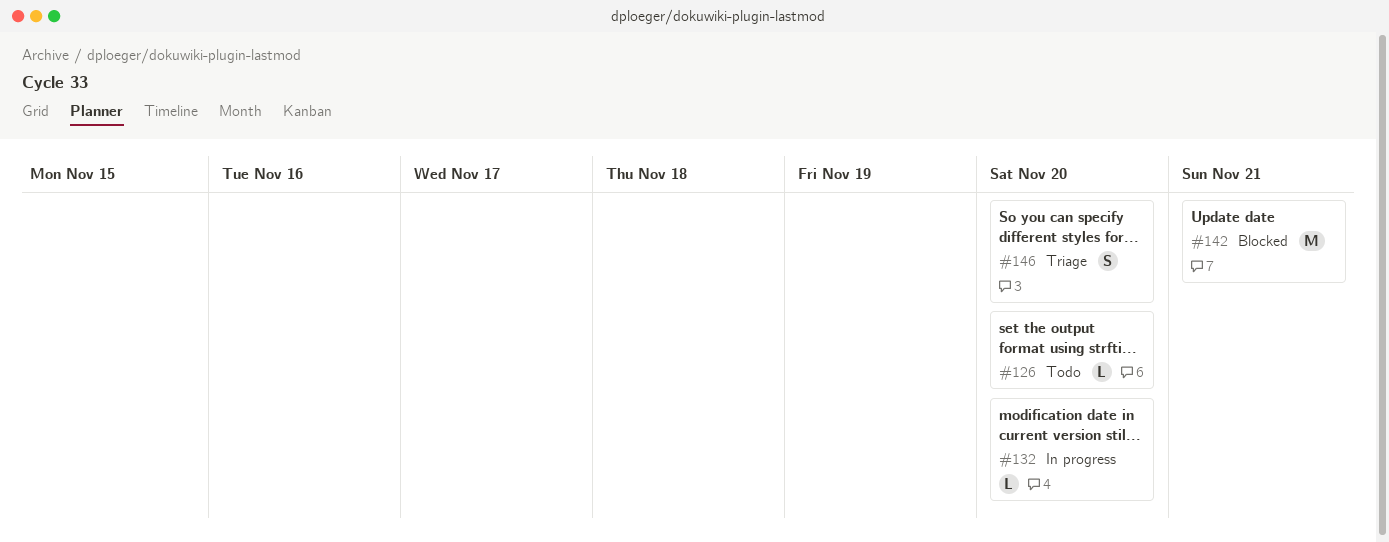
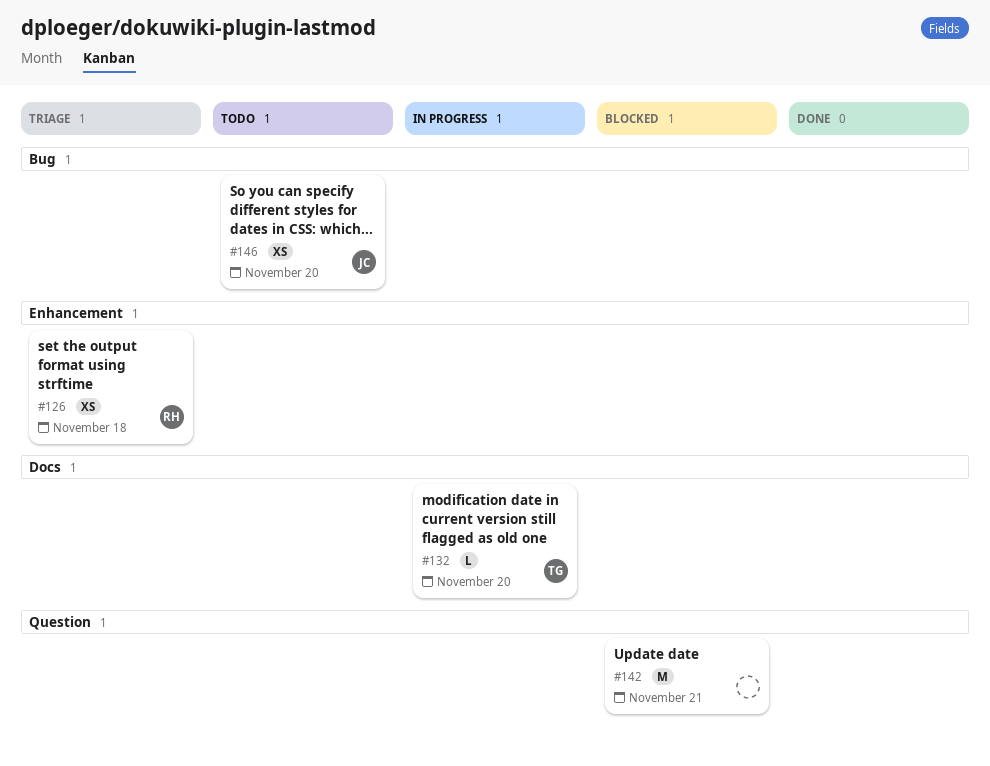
#126, status: Todo -> Triage
#126, estimate: L -> XS
#126, due: Nov 20 -> Nov 18
#146, status: Triage -> Todo
#146, estimate: S -> XS

